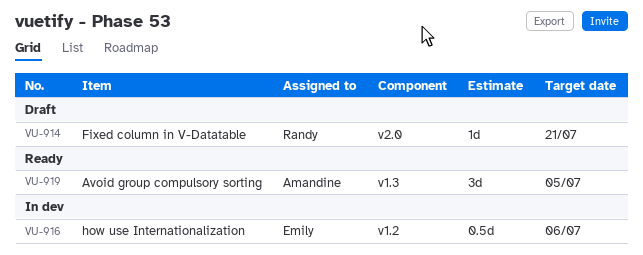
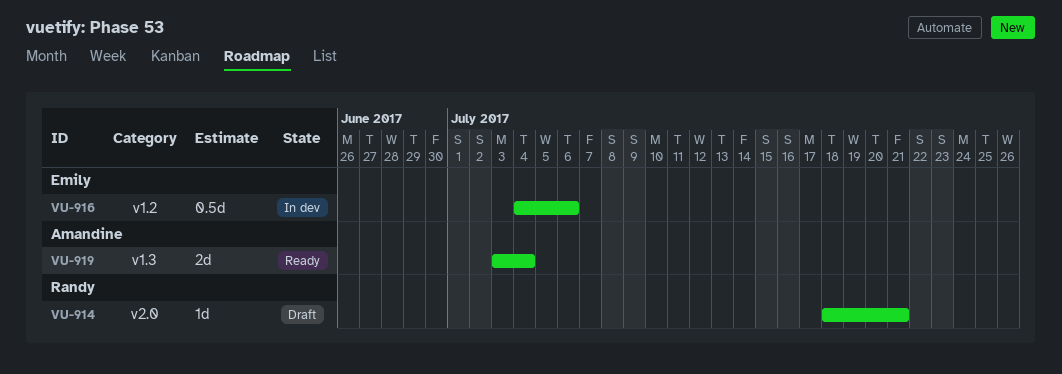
VU-919, estimate: 3d -> 2d
VU-919, due: Jul 5 -> Jul 4

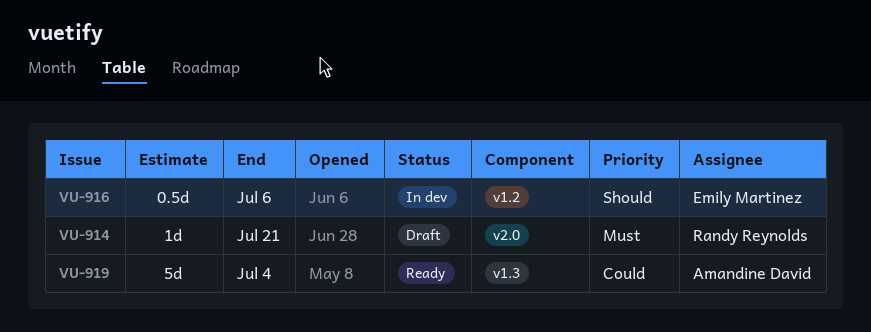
VU-919, estimate: 2d -> 5d

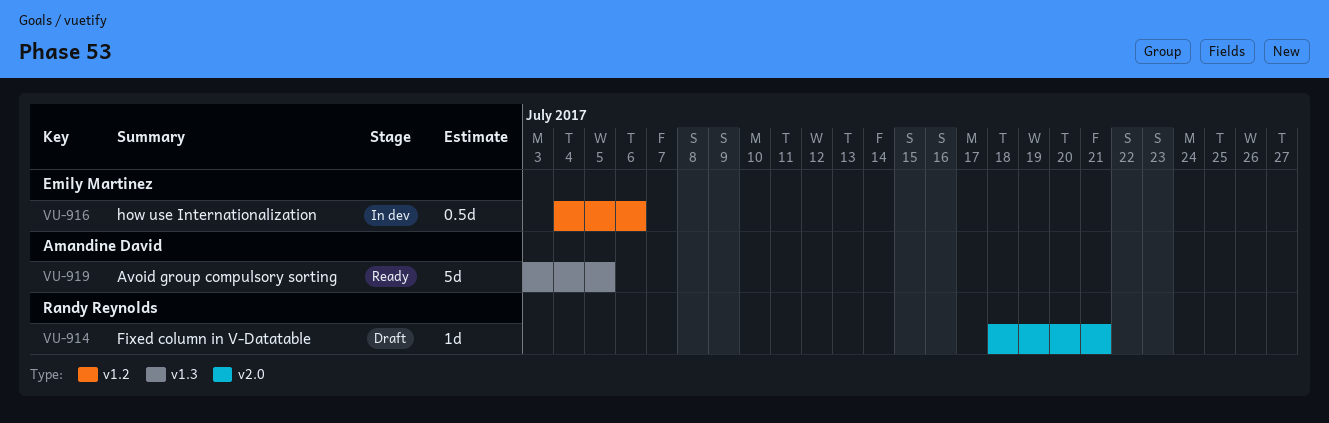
VU-919, due: Jul 4 -> Jul 5

